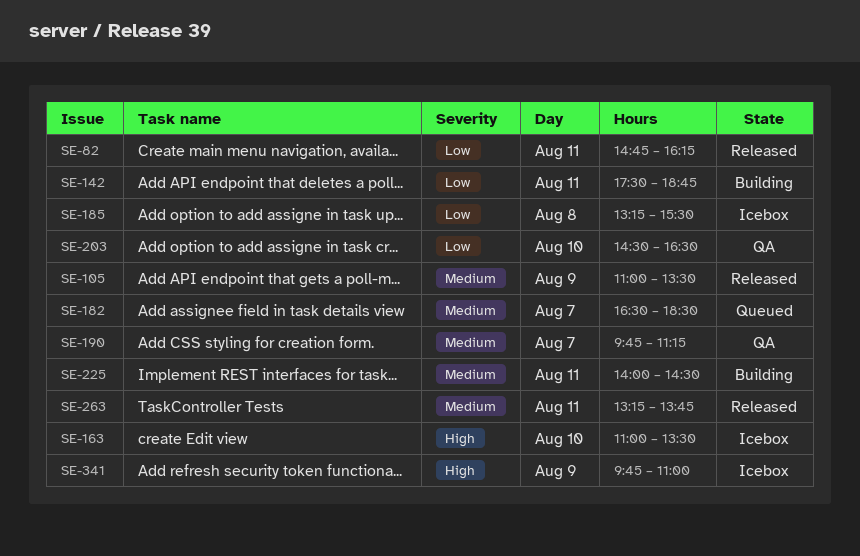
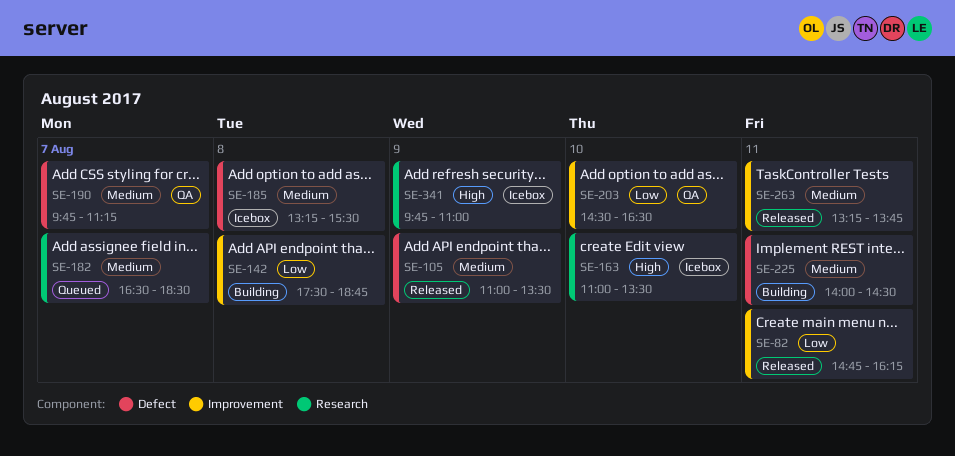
SE-142, day: Aug 11 -> Aug 8
SE-185, priority: Low -> Medium

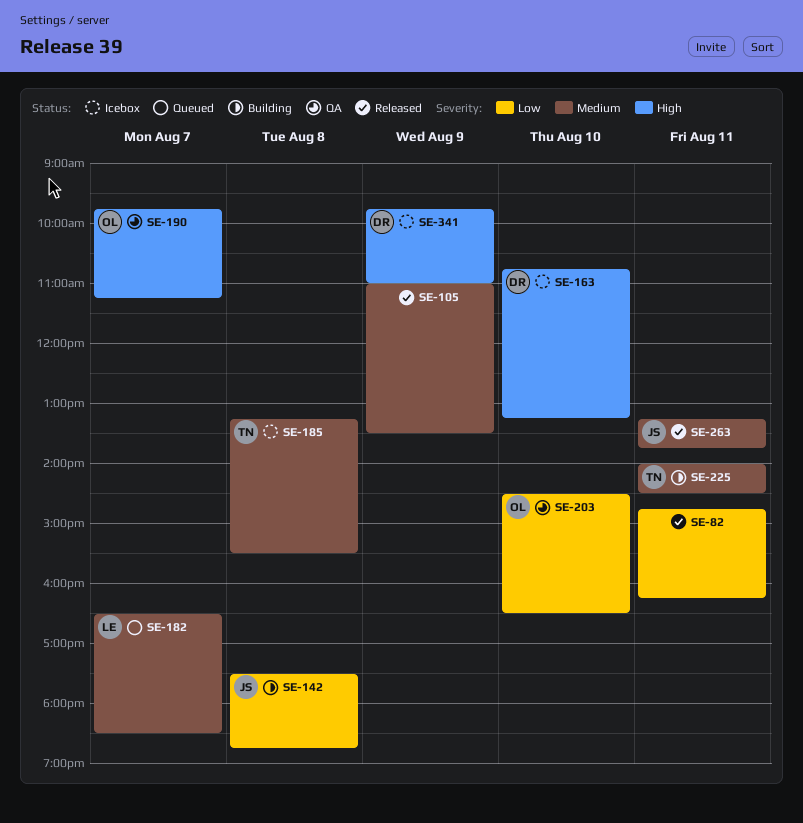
SE-163, begins: 11:00 -> 10:45
SE-163, ends: 13:30 -> 13:15
SE-190, priority: Medium -> High

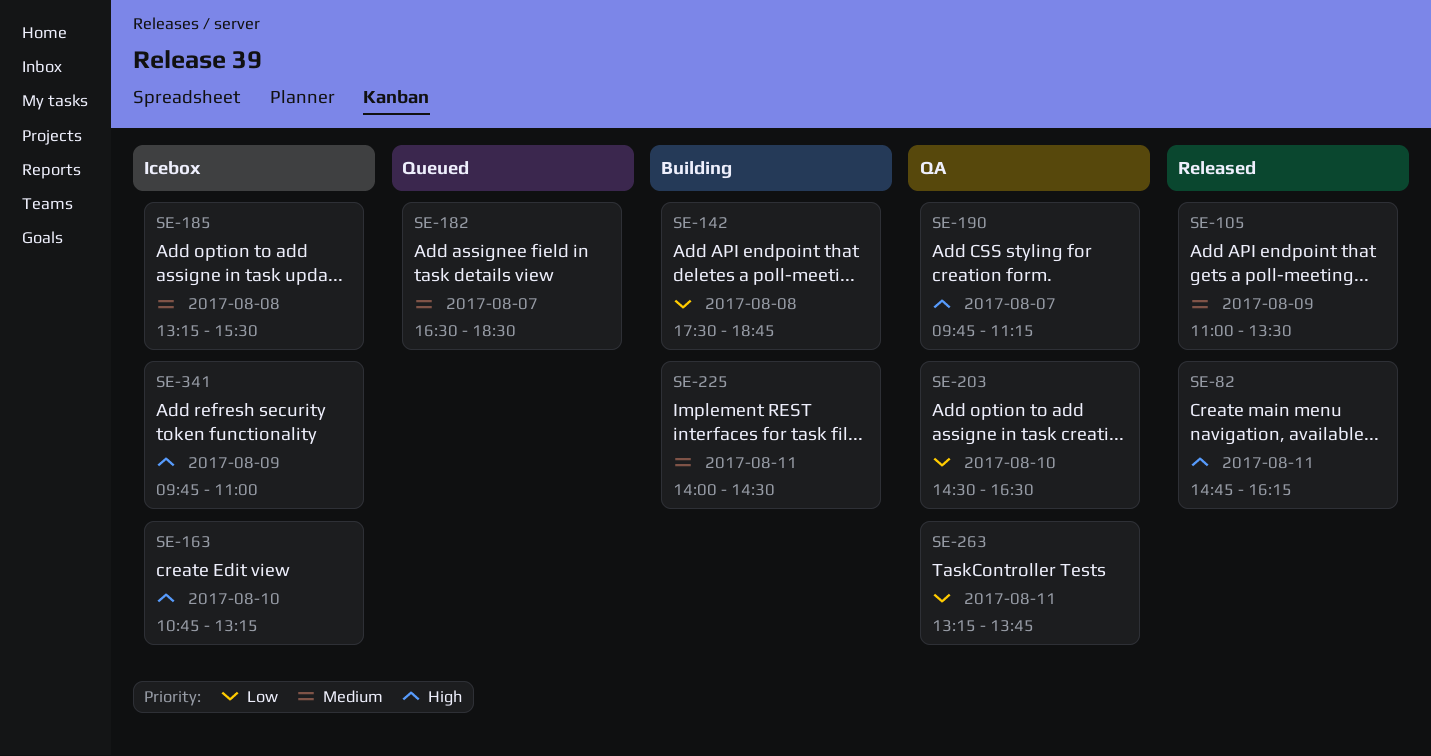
SE-82, priority: Low -> High
SE-263, status: Released -> QA
SE-263, priority: Medium -> Low

